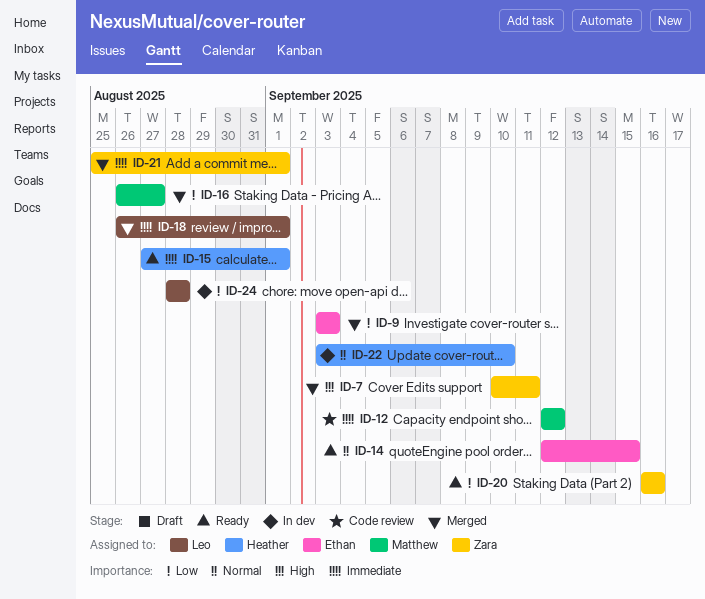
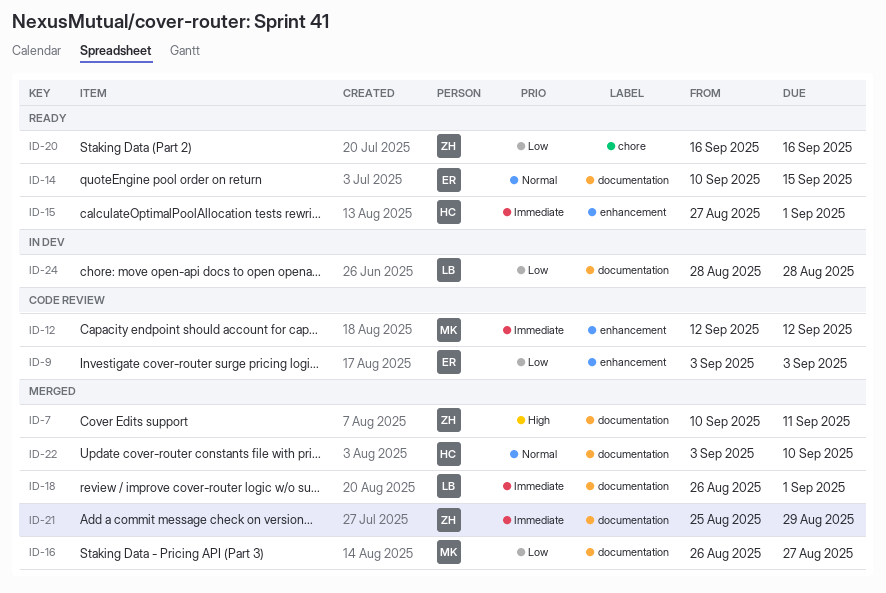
ID-9, status: Merged -> Code review
ID-14, start: Sep 12 -> Sep 10
ID-21, due: Sep 1 -> Aug 29
ID-22, status: In dev -> Merged

